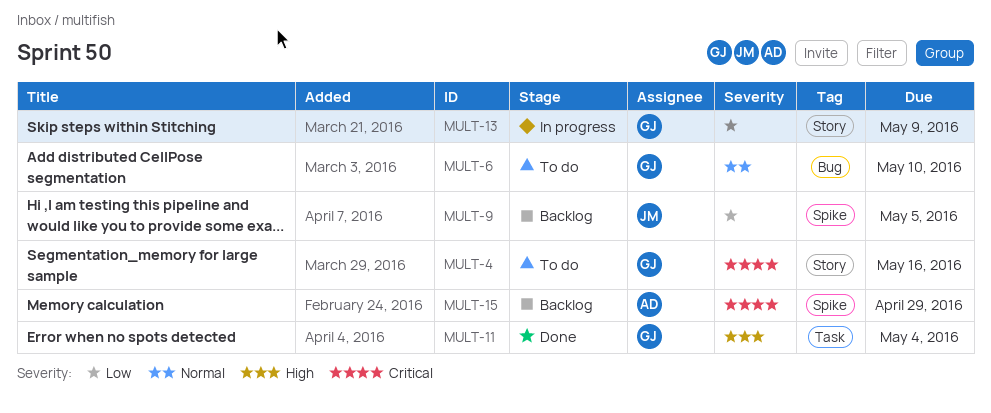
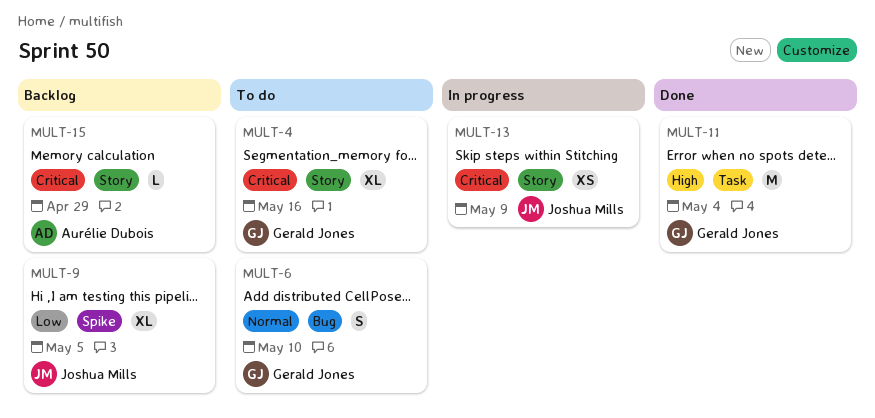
MULT-13, owner: Gerald Jones -> Joshua Mills
MULT-13, priority: Low -> Critical
MULT-15, label: Spike -> Story

